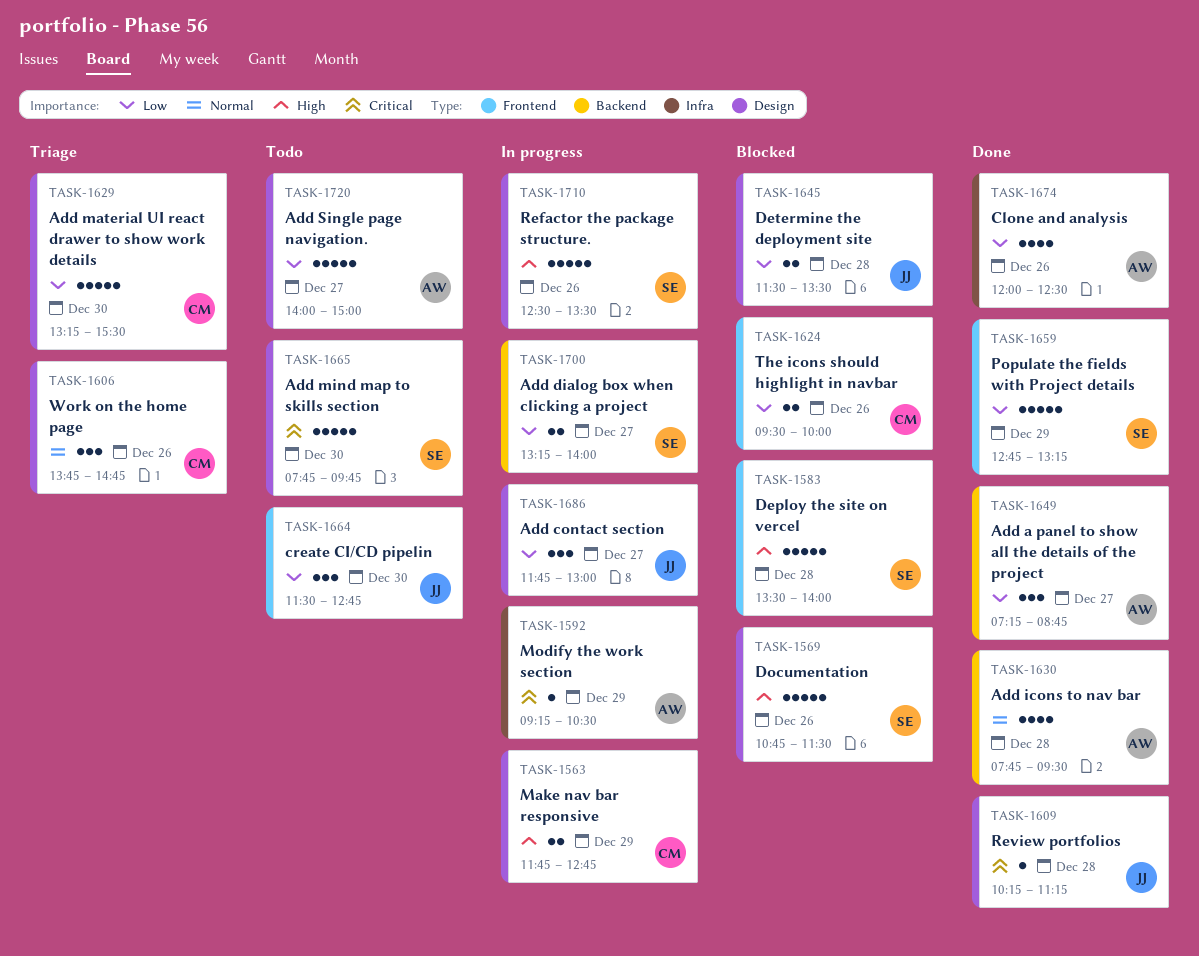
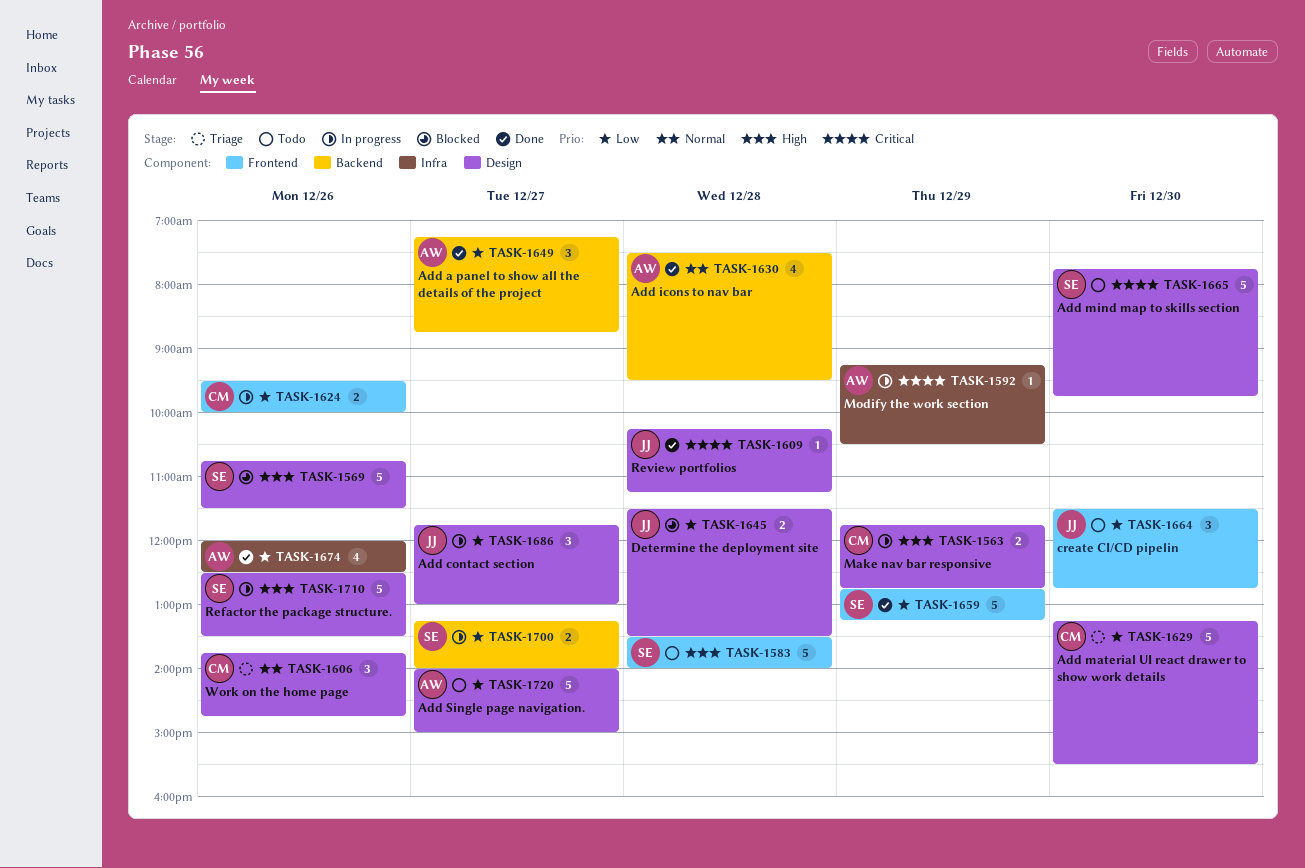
TASK-1583, status: Blocked -> Todo
TASK-1624, status: Blocked -> In progress
TASK-1630, begins: 07:45 -> 07:30

